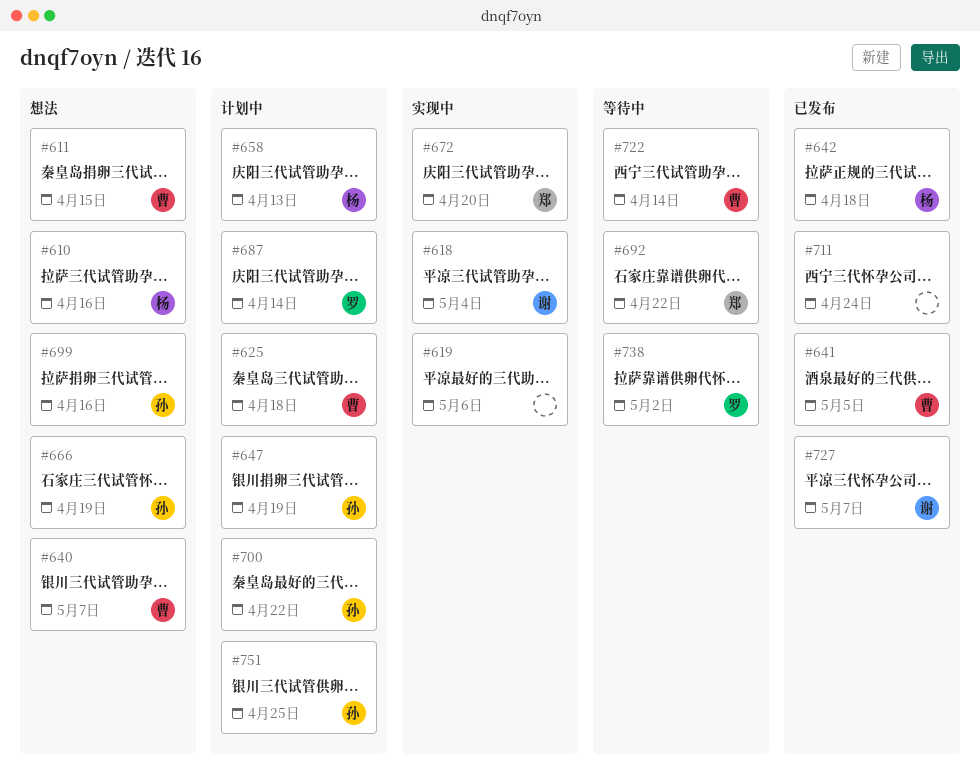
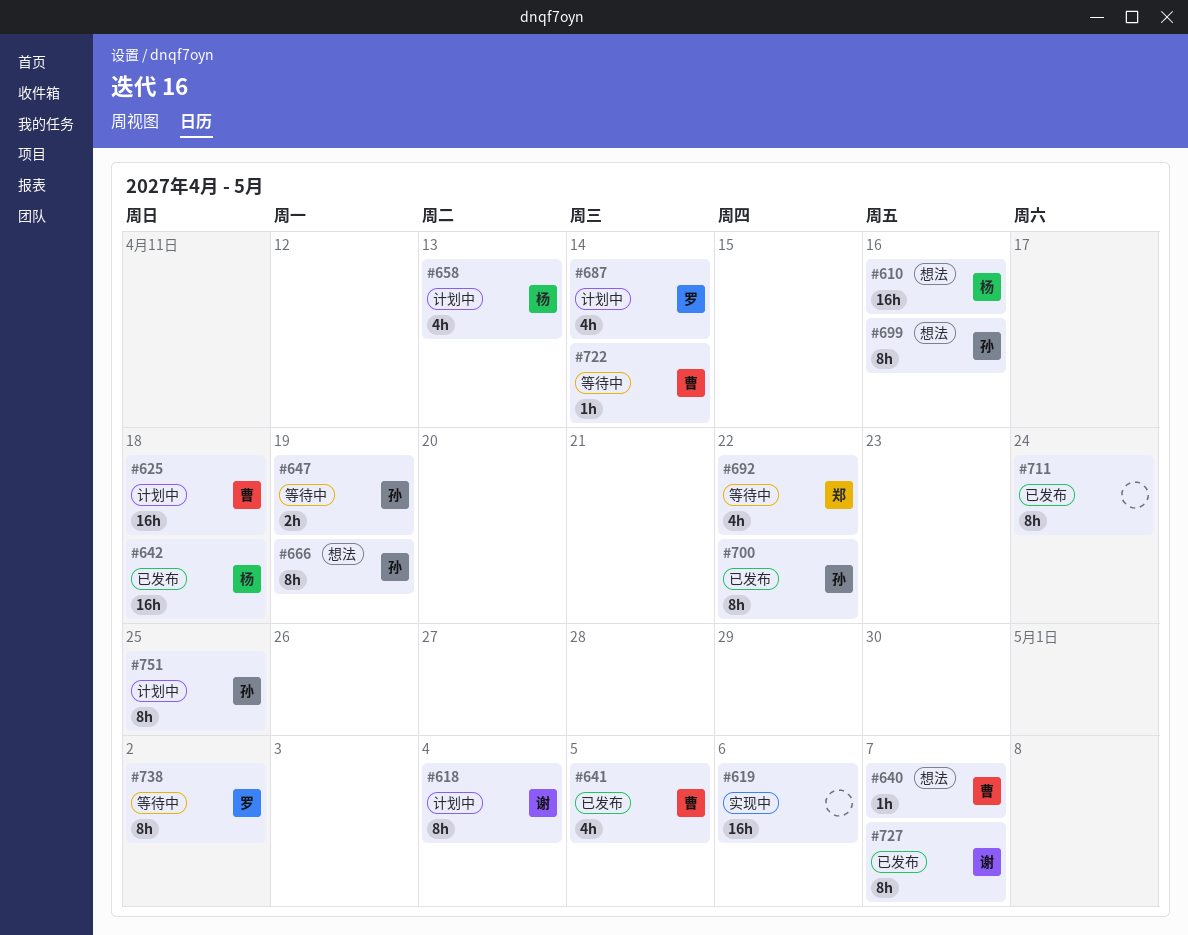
#611: present -> none
#618, status: 实现中 -> 计划中
#647, status: 计划中 -> 等待中
#672: present -> none
#700, status: 计划中 -> 已发布

